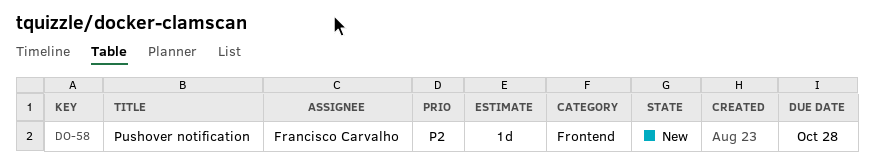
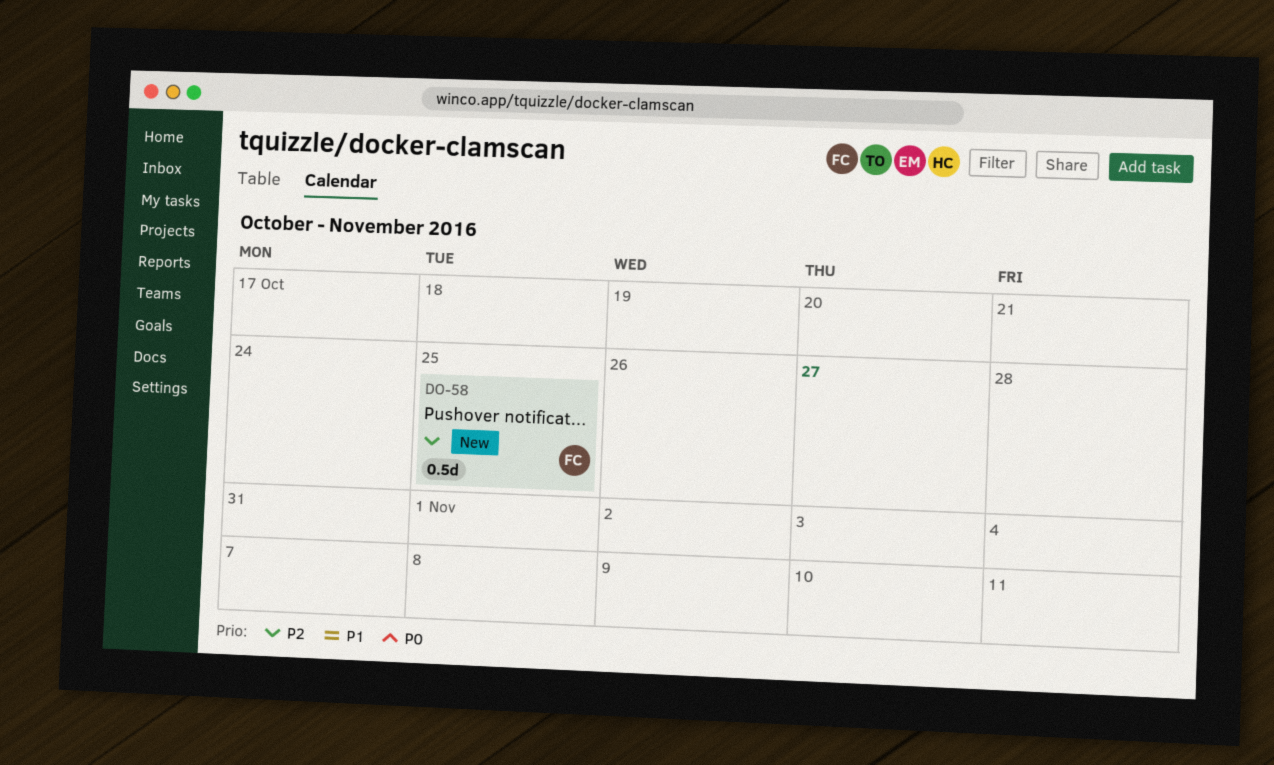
DO-58, estimate: 1d -> 0.5d
DO-58, due: Oct 28 -> Oct 25

